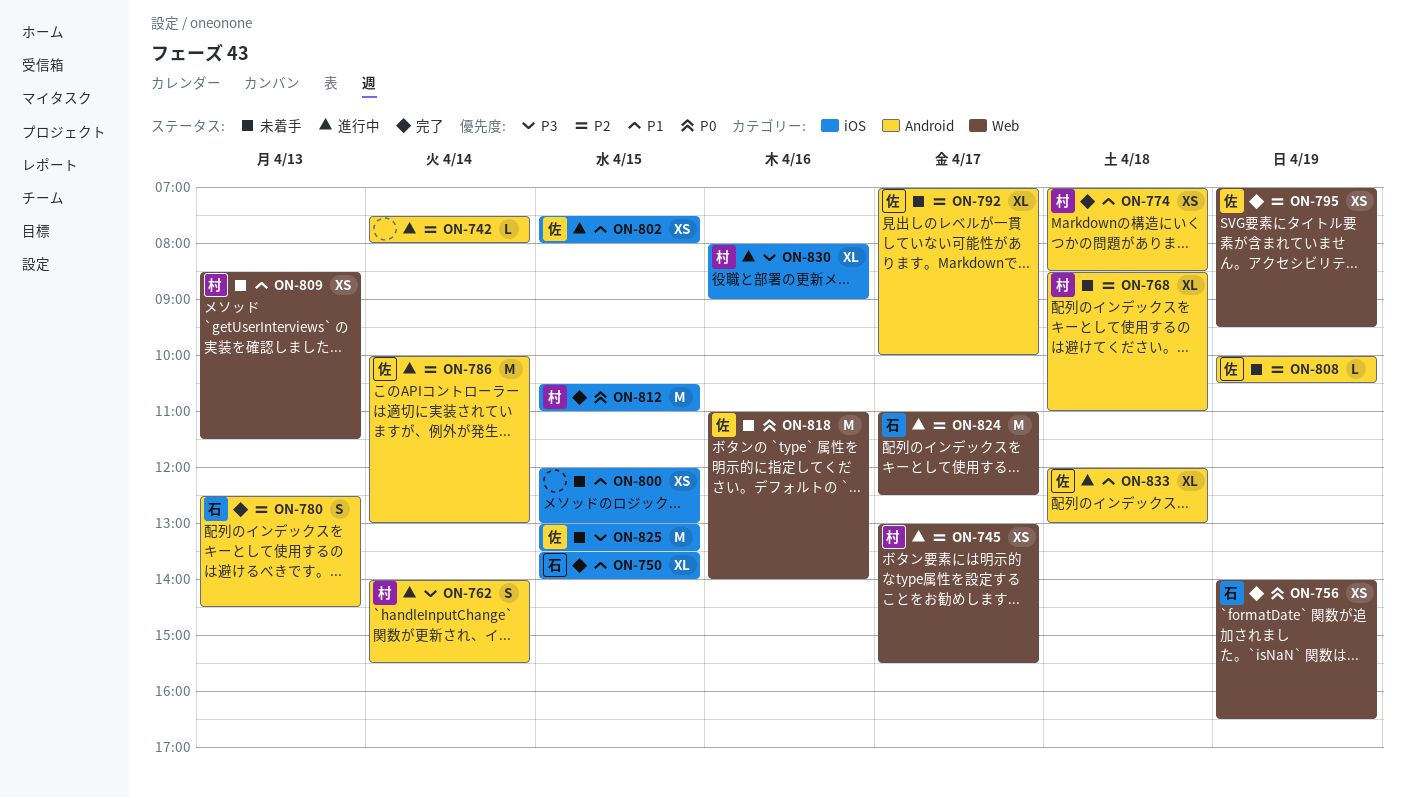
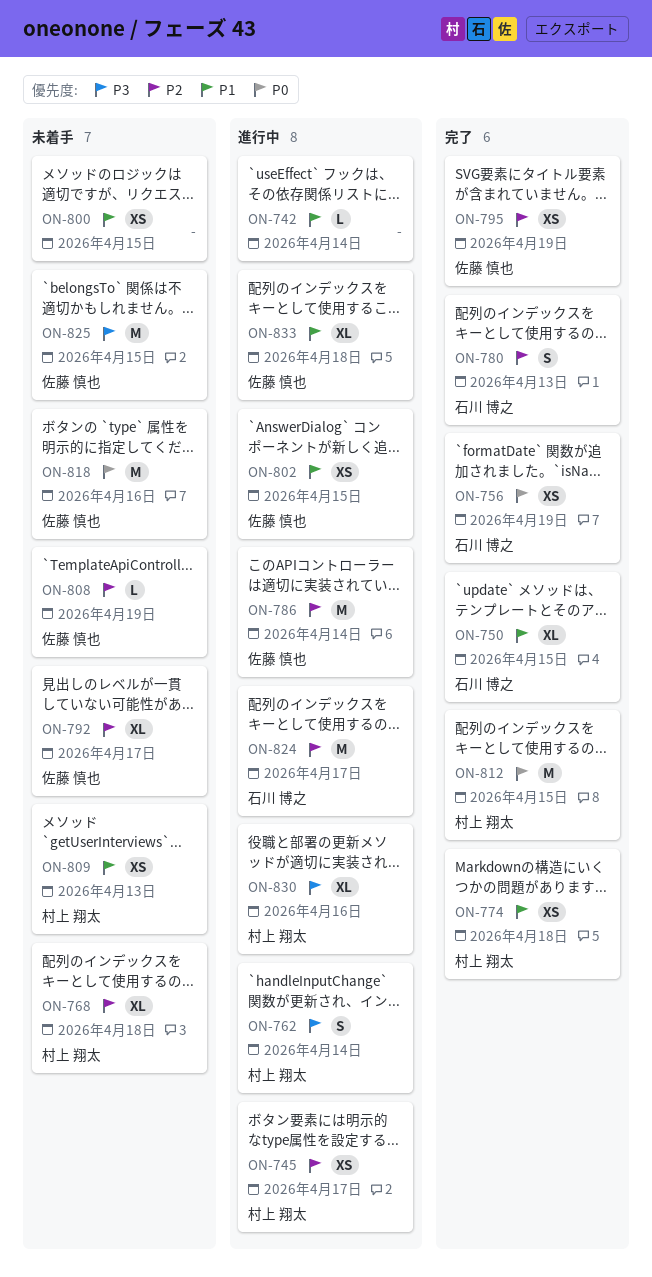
ON-742, priority: P2 -> P1

